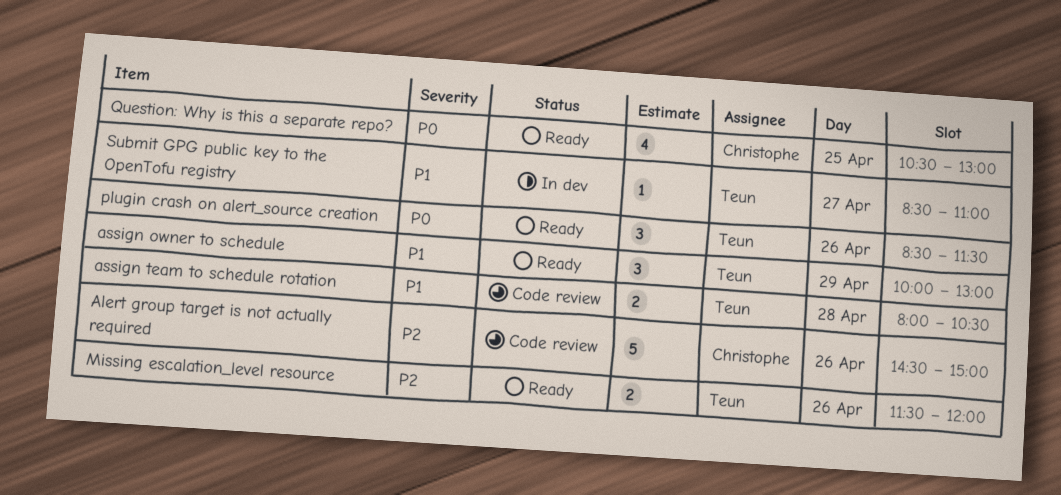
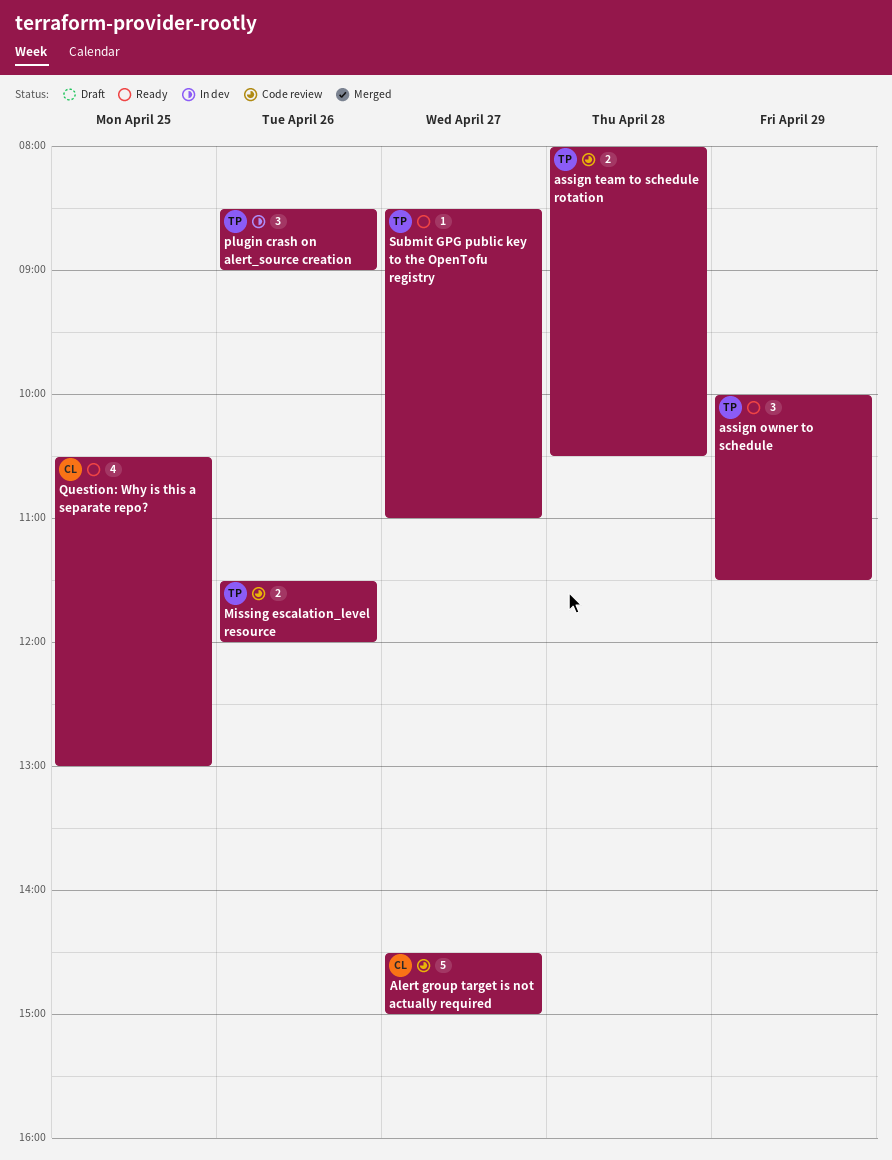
Alert group target is not actually required, day: Apr 26 -> Apr 27
assign owner to schedule, ends: 13:00 -> 11:30
Missing escalation_level resource, status: Ready -> Code review
plugin crash on alert_source creation, status: Ready -> In dev
plugin crash on alert_source creation, ends: 11:30 -> 09:00
Submit GPG public key to the OpenTofu registry, status: In dev -> Ready

